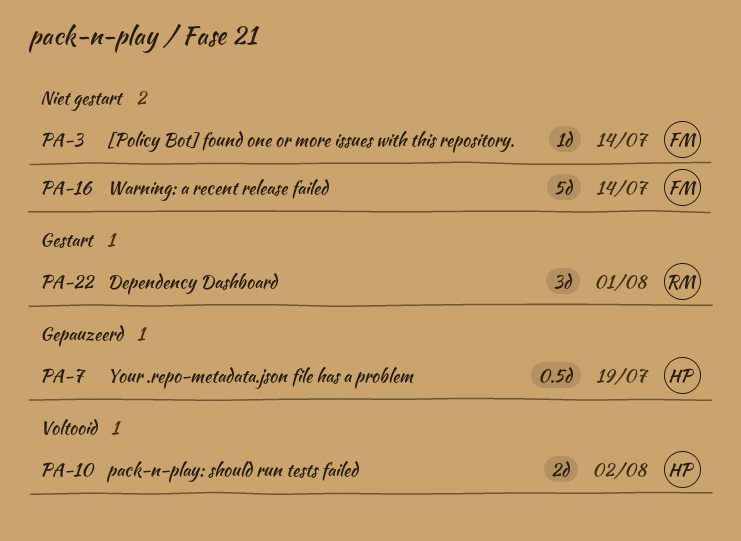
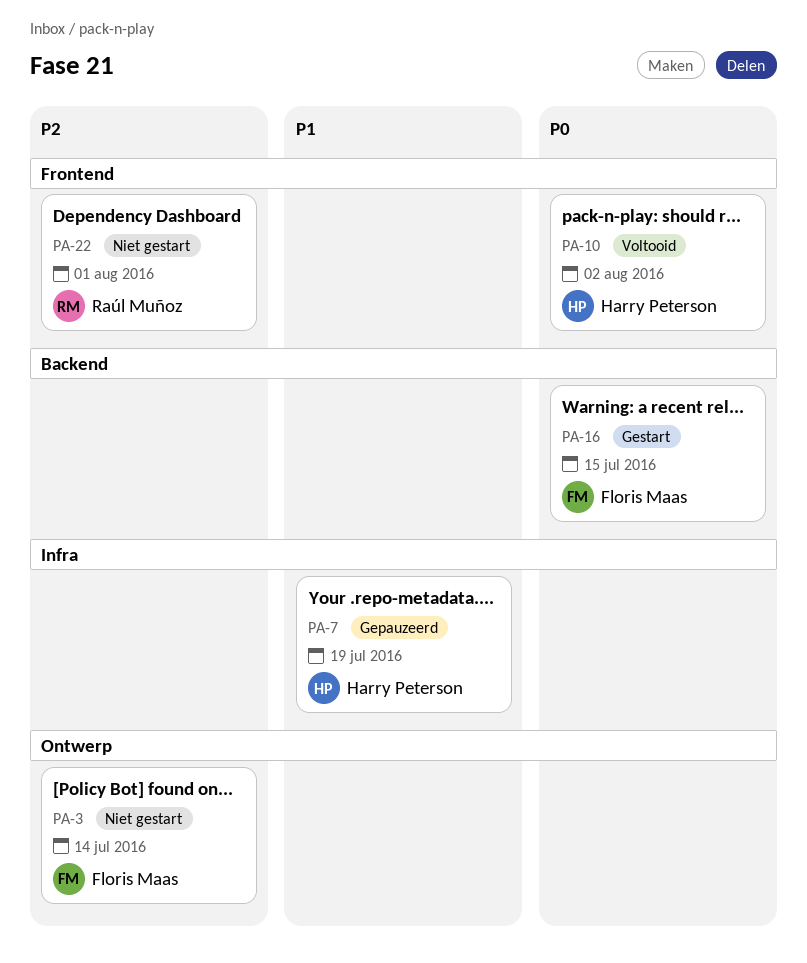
PA-16, status: Niet gestart -> Gestart
PA-16, due: Jul 14 -> Jul 15
PA-22, status: Gestart -> Niet gestart

